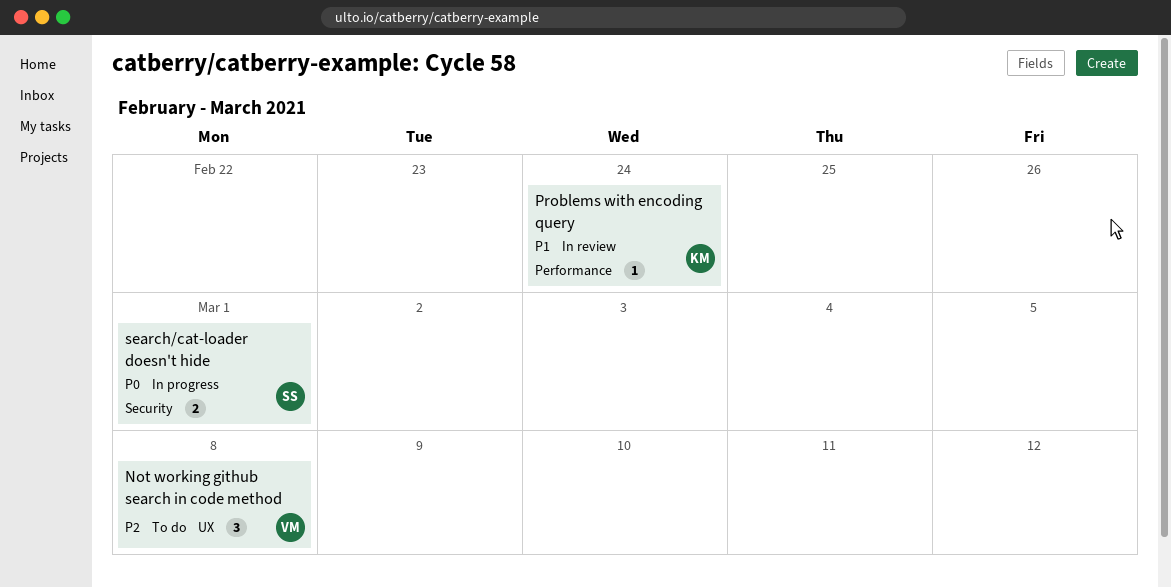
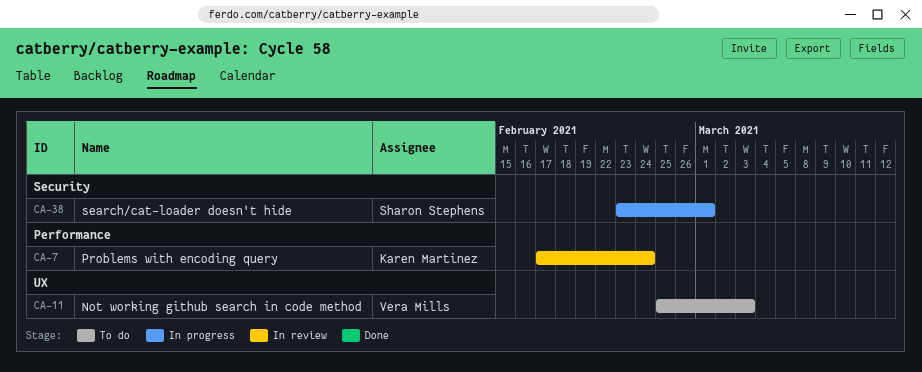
Not working github search in code method, due: Mar 8 -> Mar 3

